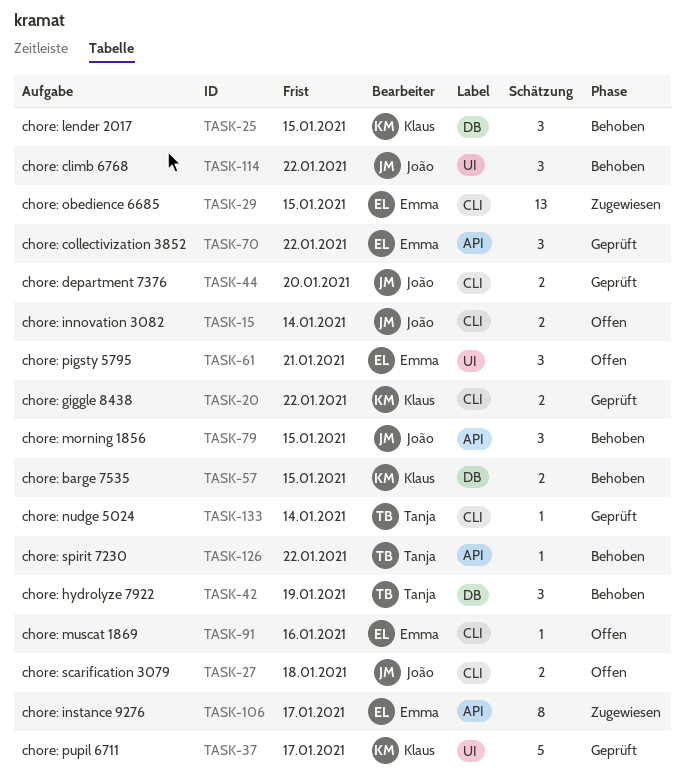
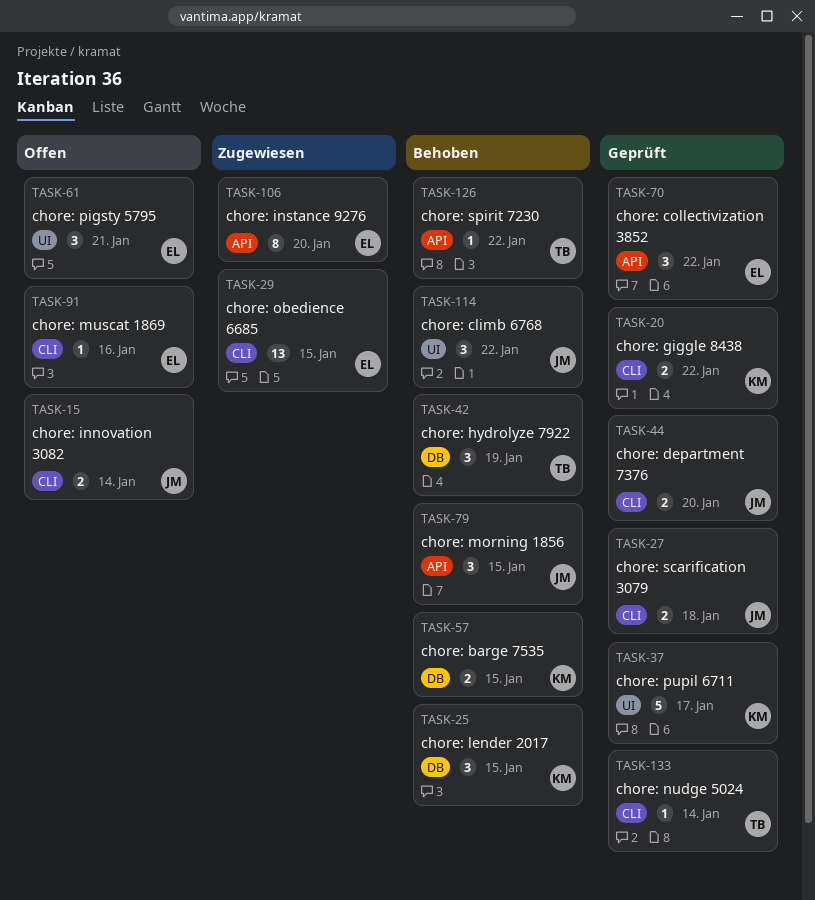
TASK-27, status: Offen -> Geprüft
TASK-106, due: Jan 17 -> Jan 20

